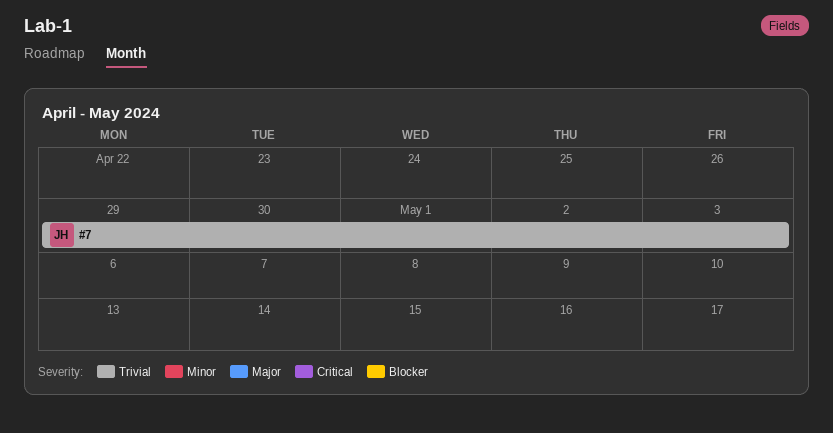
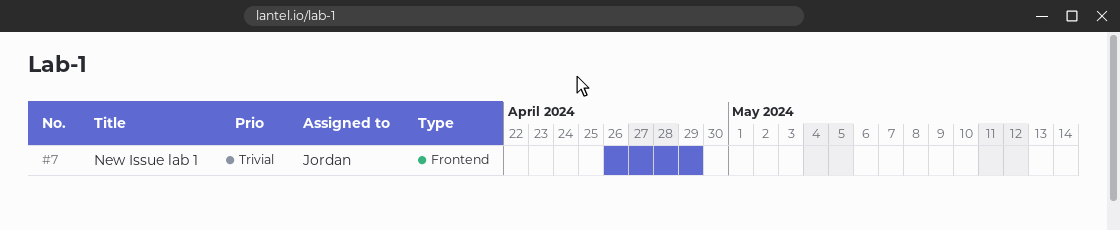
#7, start: Apr 29 -> Apr 26
#7, due: May 3 -> Apr 29

